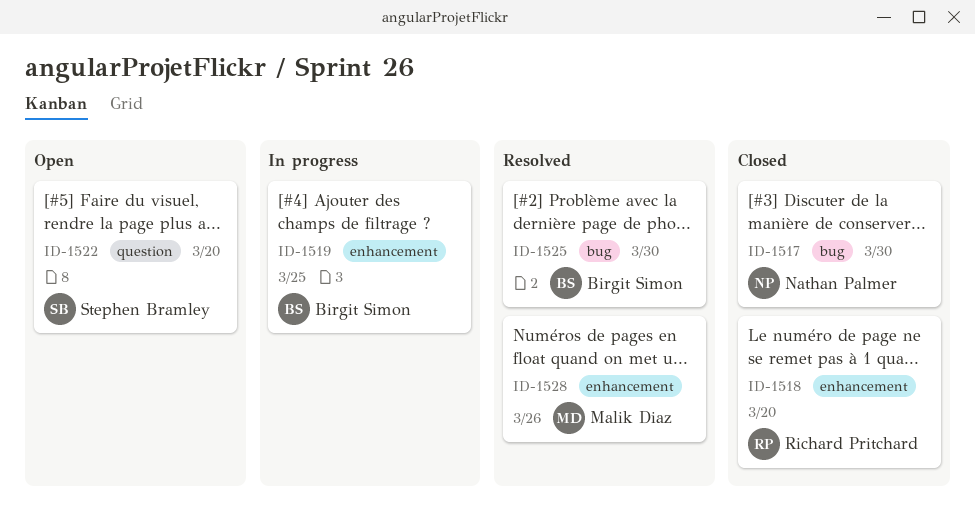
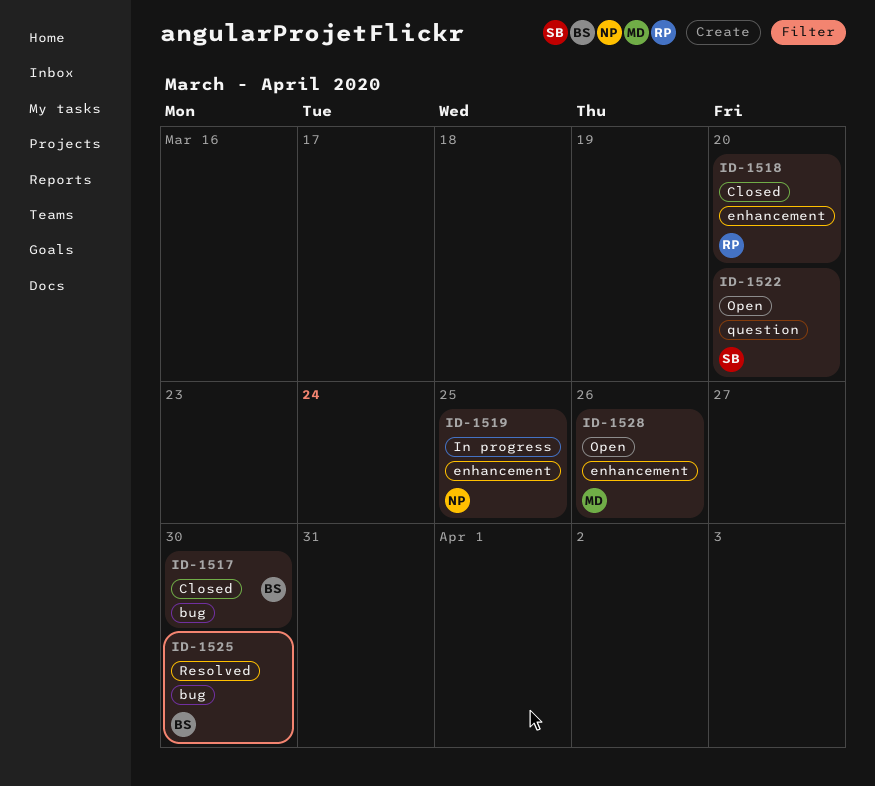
ID-1517, owner: Nathan Palmer -> Birgit Simon
ID-1519, owner: Birgit Simon -> Nathan Palmer
ID-1528, status: Resolved -> Open

